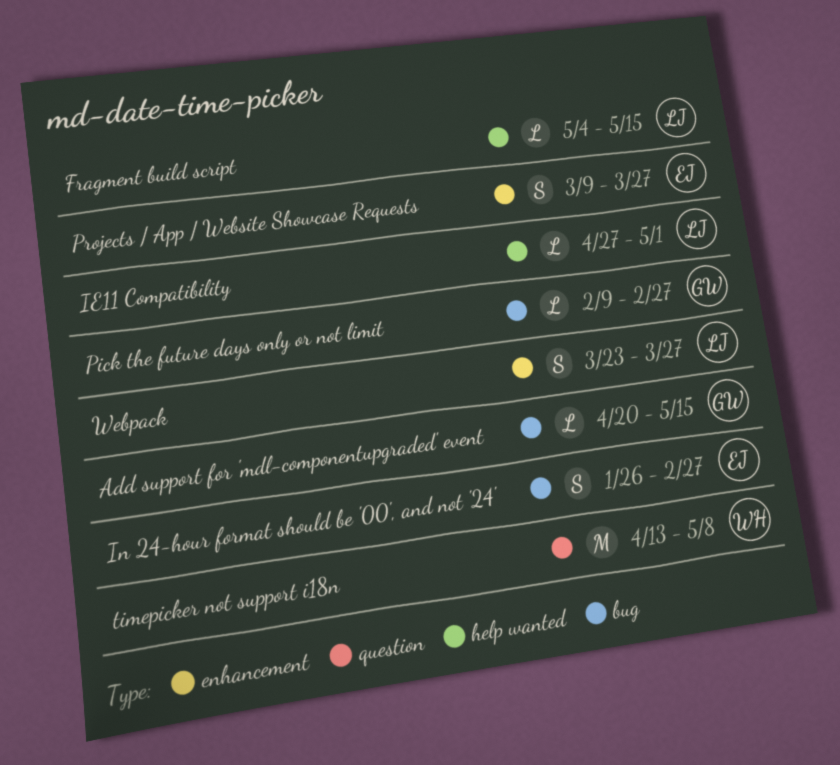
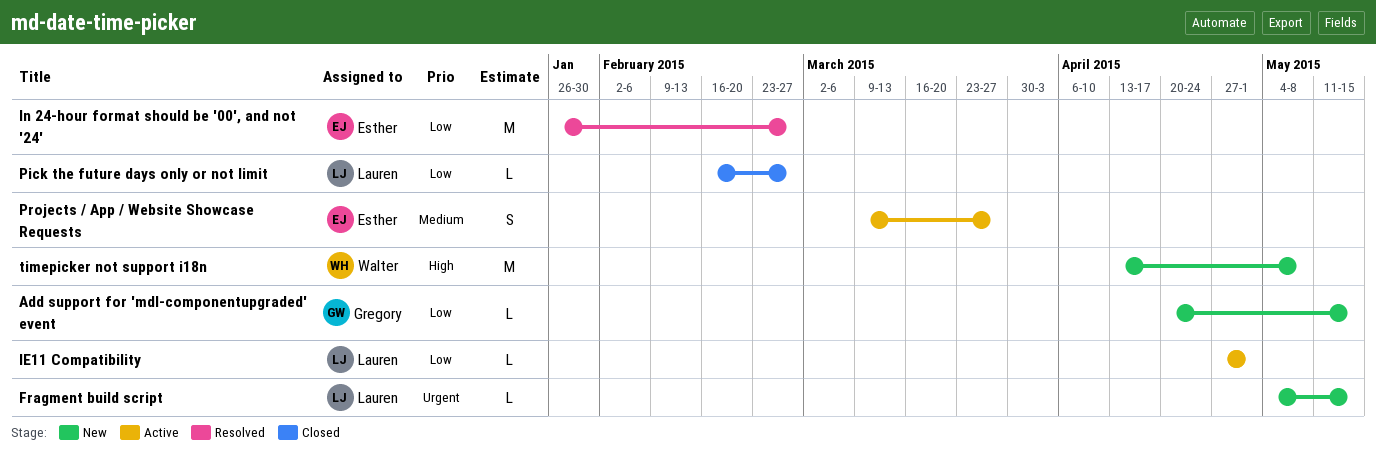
In 24-hour format should be '00', and not '24', estimate: S -> M
Pick the future days only or not limit, owner: Gregory -> Lauren
Pick the future days only or not limit, start: Feb 9 -> Feb 16
Webpack: present -> none

